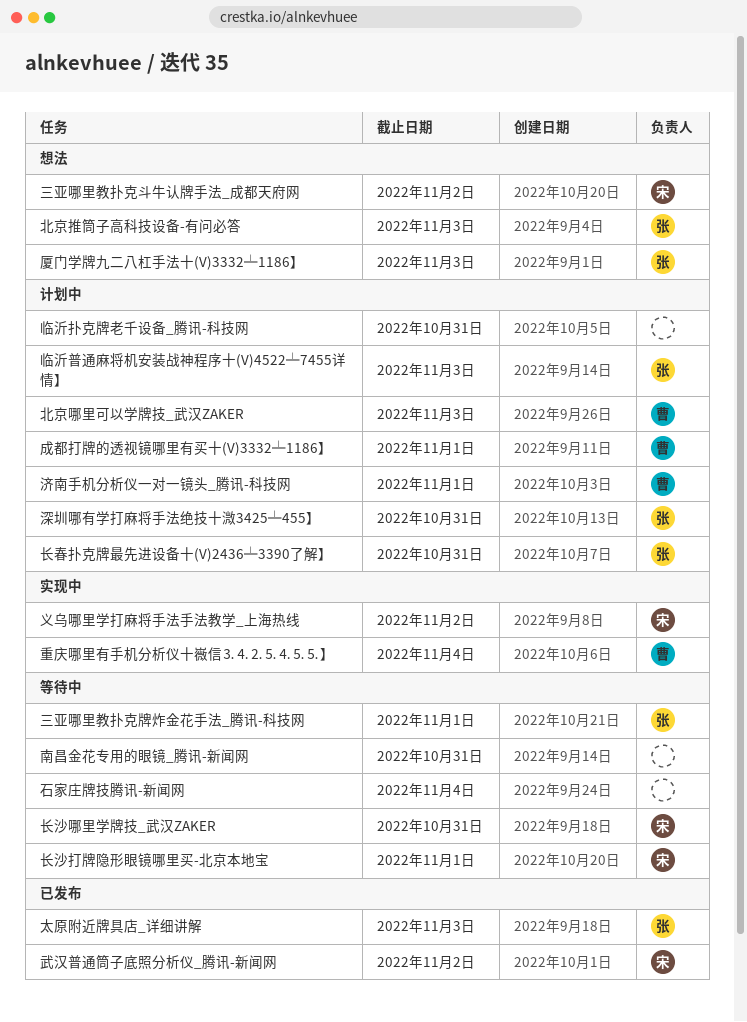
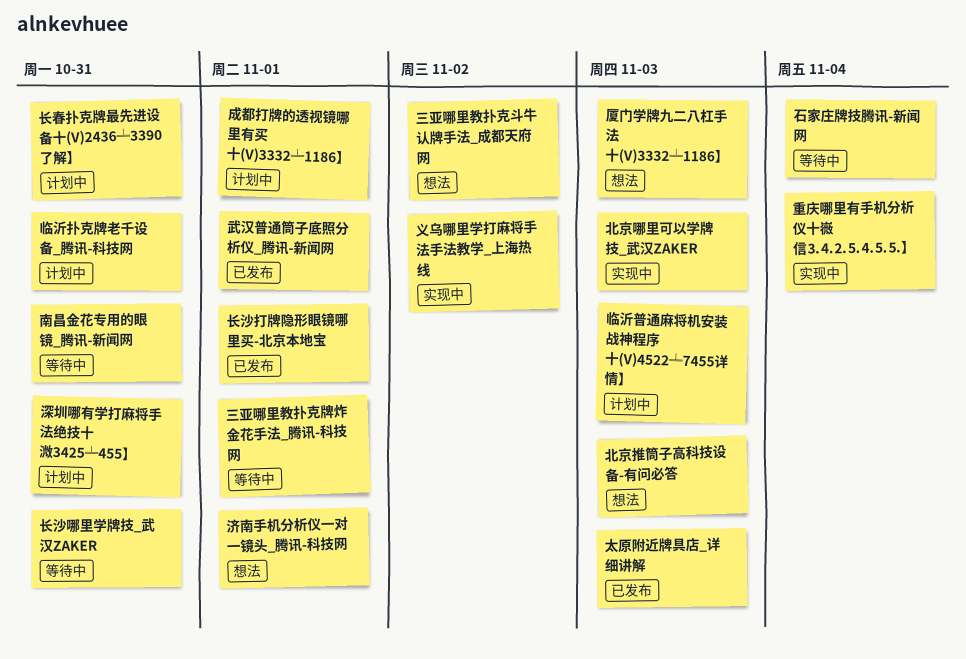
北京哪里可以学牌技_武汉ZAKER, status: 计划中 -> 实现中
武汉普通筒子底照分析仪_腾讯-新闻网, due: Nov 2 -> Nov 1
济南手机分析仪一对一镜头_腾讯-科技网, status: 计划中 -> 想法
长沙打牌隐形眼镜哪里买-北京本地宝, status: 等待中 -> 已发布

